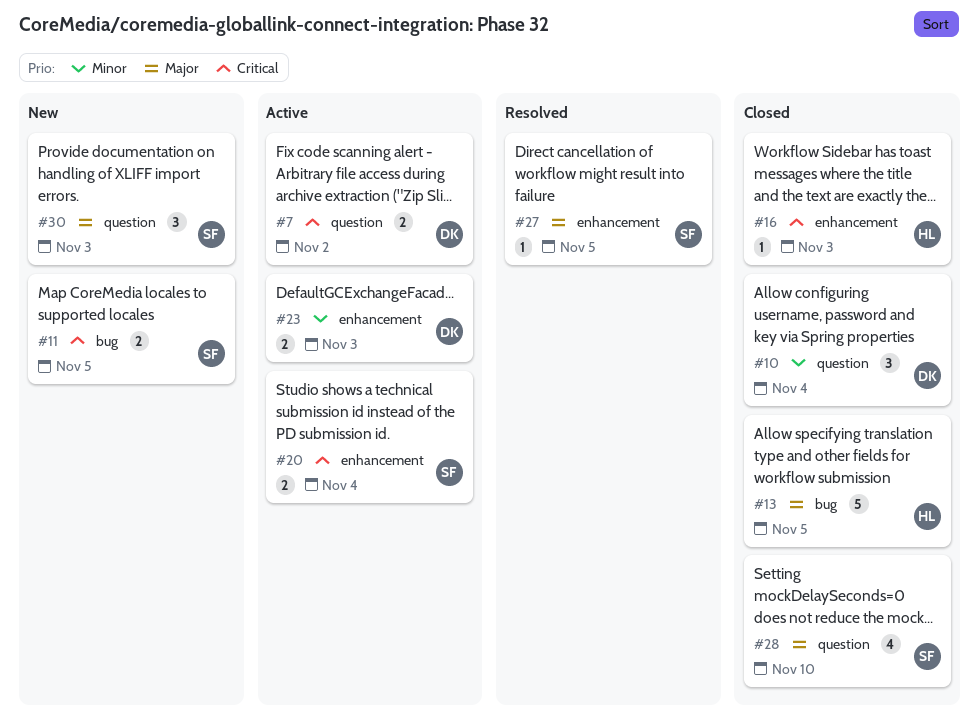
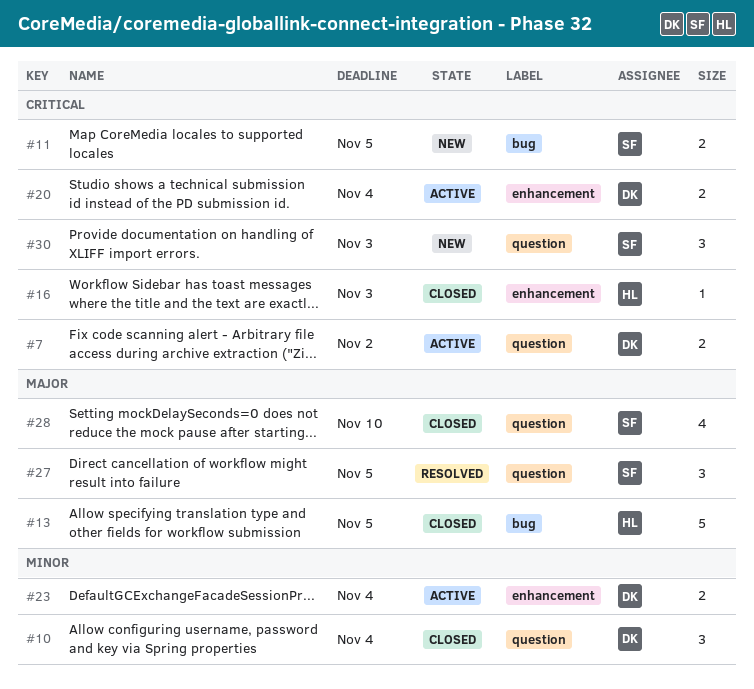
#20, owner: SF -> DK
#23, due: Nov 3 -> Nov 4
#27, label: enhancement -> question
#27, estimate: 1 -> 3
#30, priority: Major -> Critical

